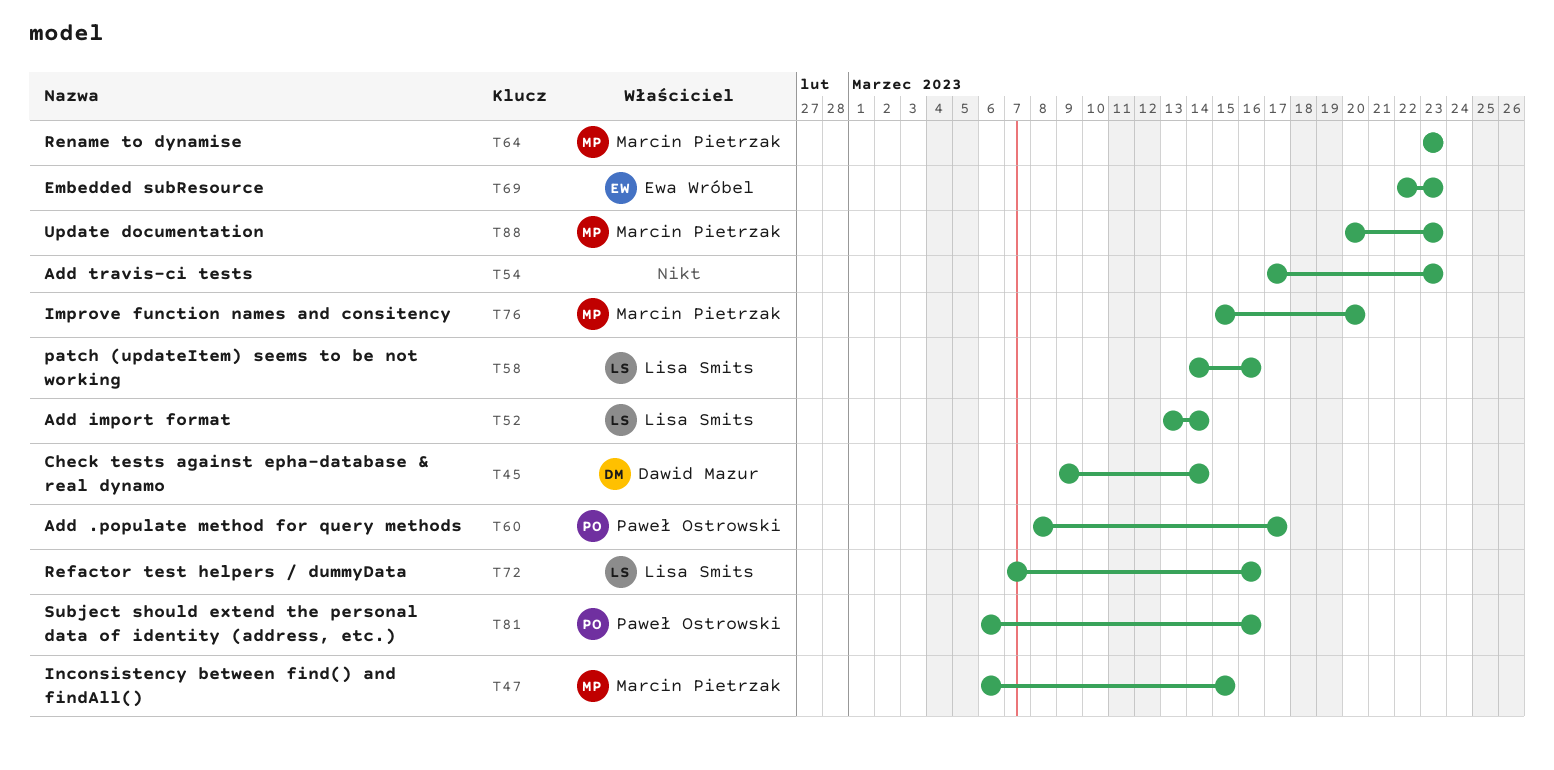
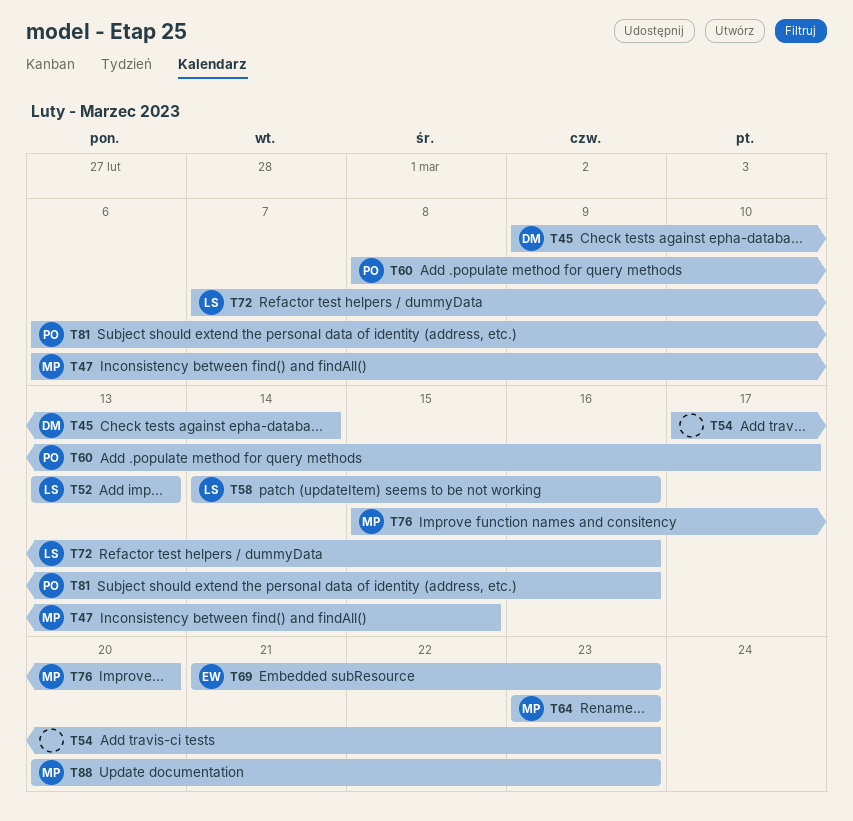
T52, due: Mar 14 -> Mar 13
T69, start: Mar 22 -> Mar 21

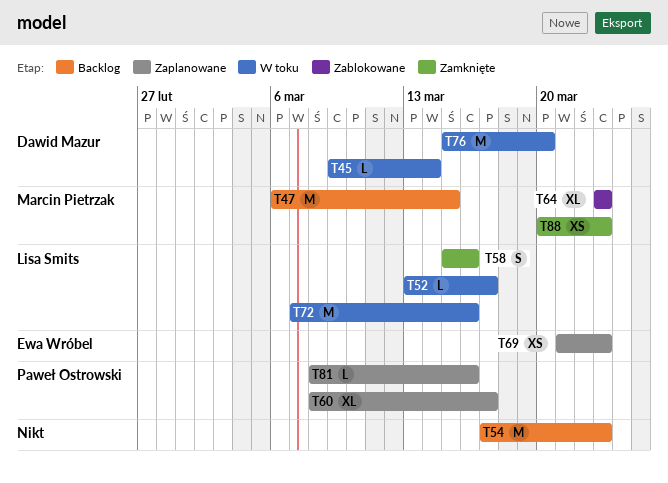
T52, due: Mar 13 -> Mar 17
T58, start: Mar 14 -> Mar 15
T76, owner: Marcin Pietrzak -> Dawid Mazur
T81, start: Mar 6 -> Mar 8

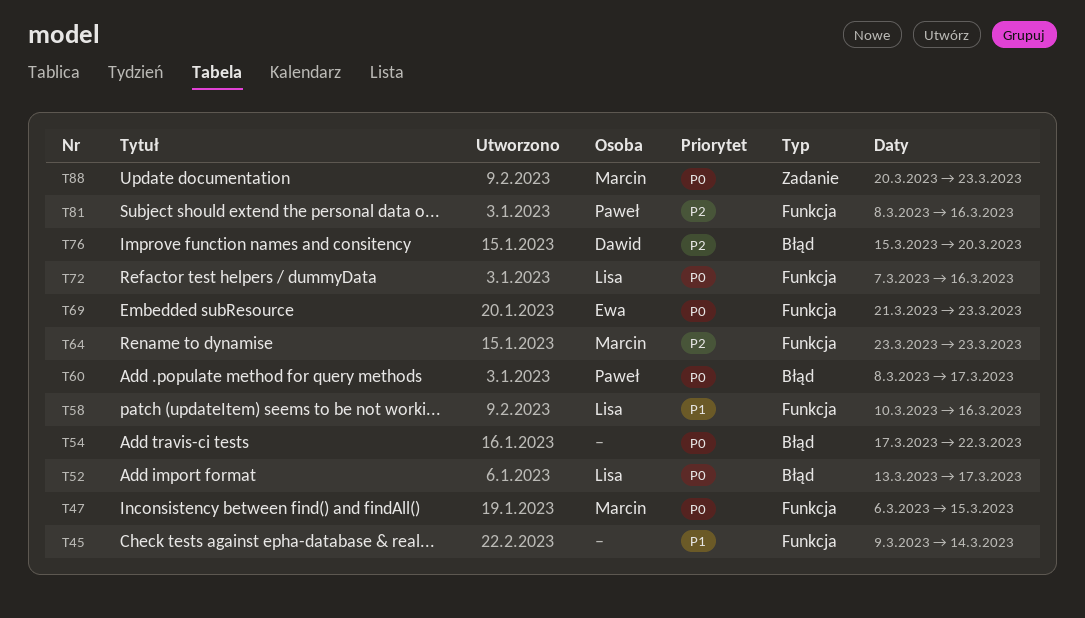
T45, owner: Dawid Mazur -> none
T54, due: Mar 23 -> Mar 22
T58, start: Mar 15 -> Mar 10

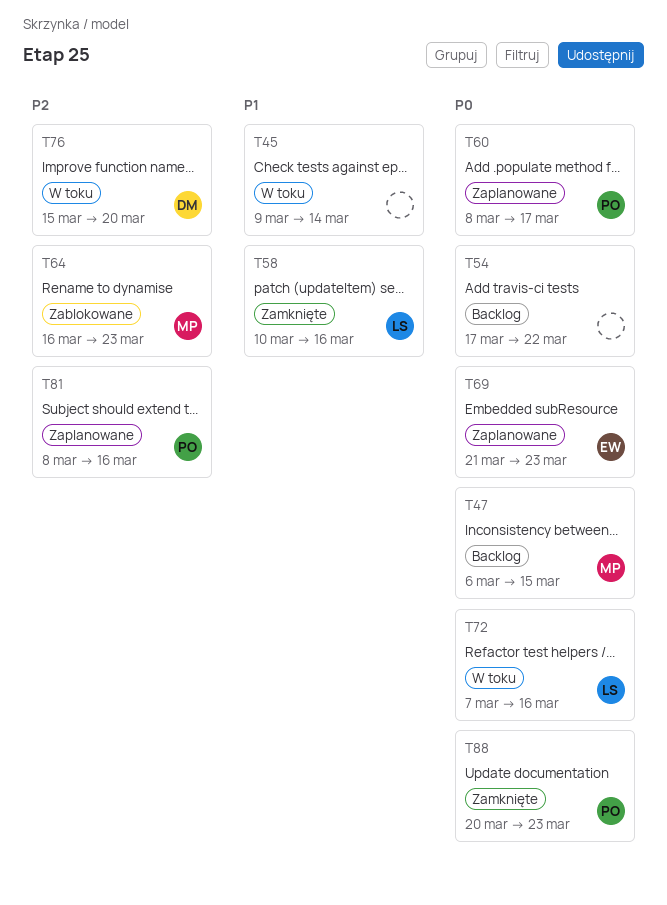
T52: present -> none
T64, start: Mar 23 -> Mar 16
T88, owner: Marcin -> Paweł

